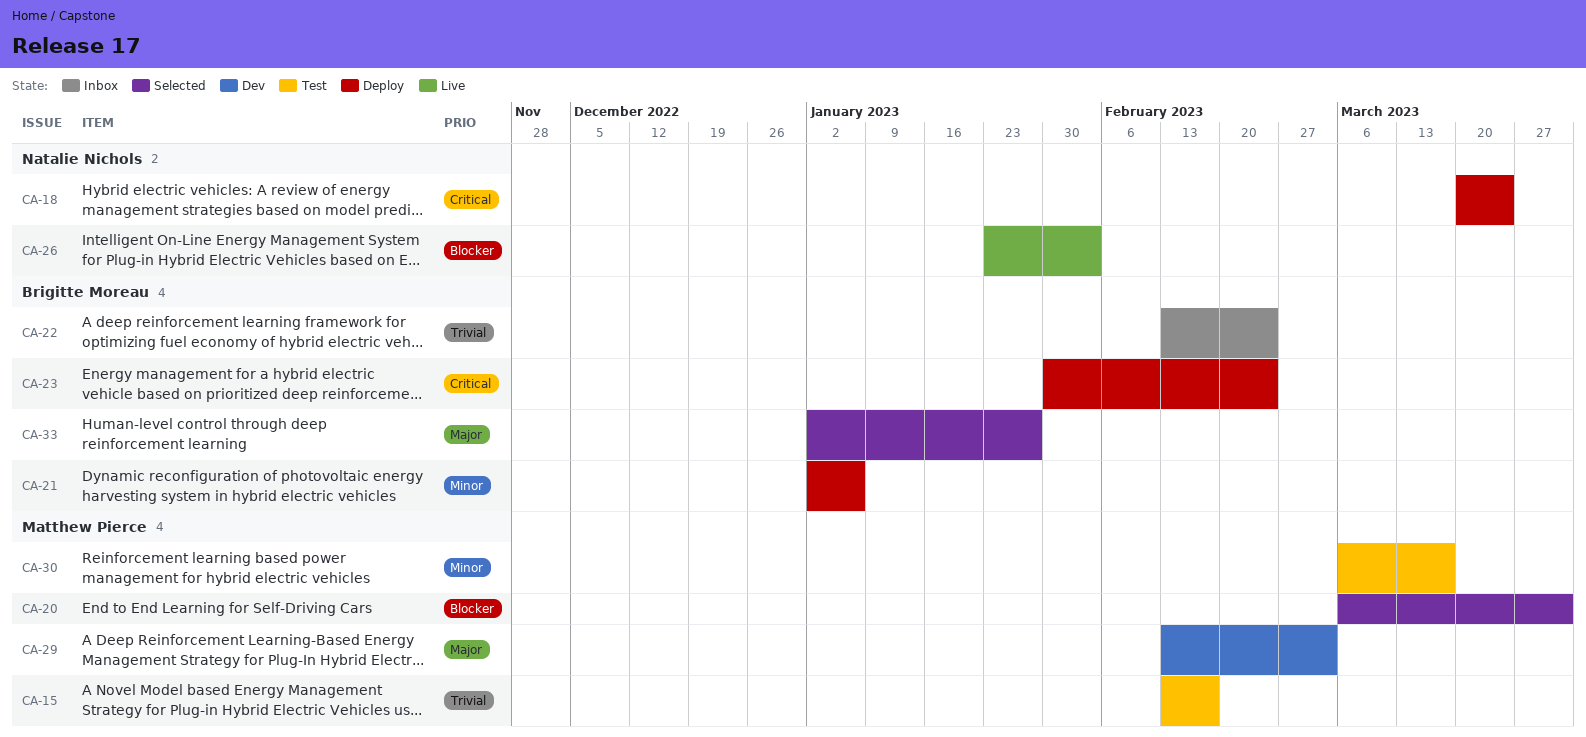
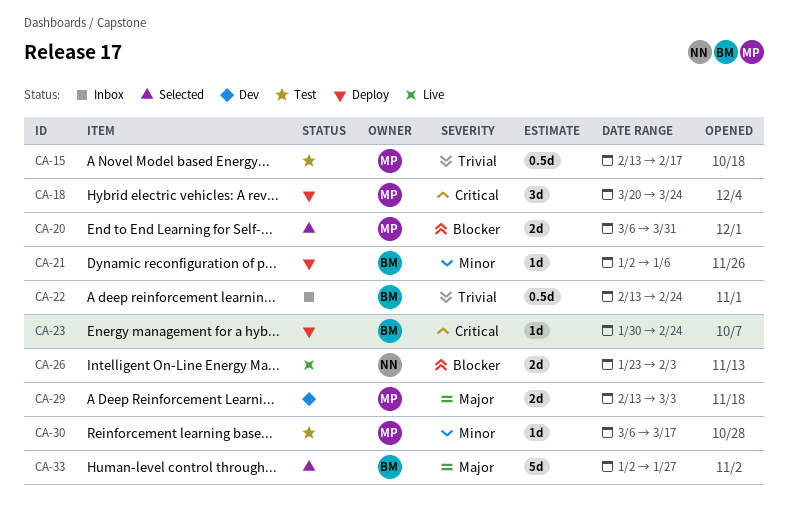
CA-18, owner: Natalie Nichols -> Matthew Pierce

